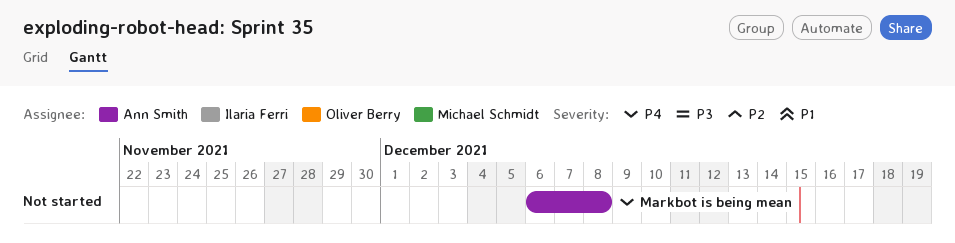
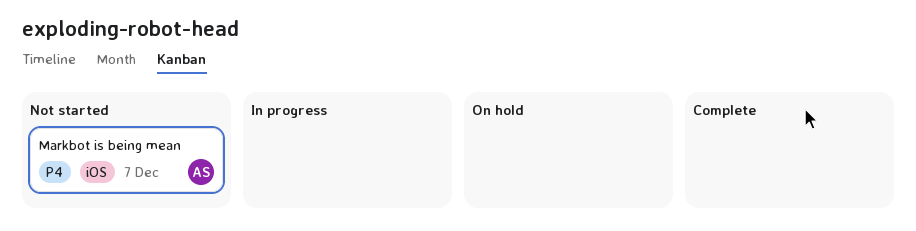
Markbot is being mean, due: Dec 8 -> Dec 7

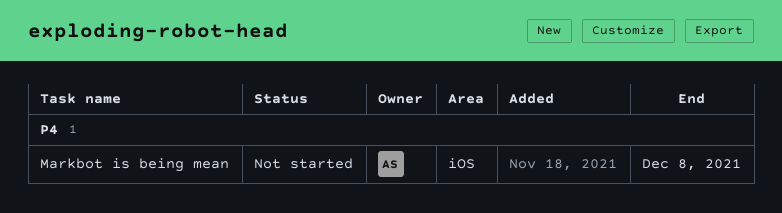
Markbot is being mean, due: Dec 7 -> Dec 8

